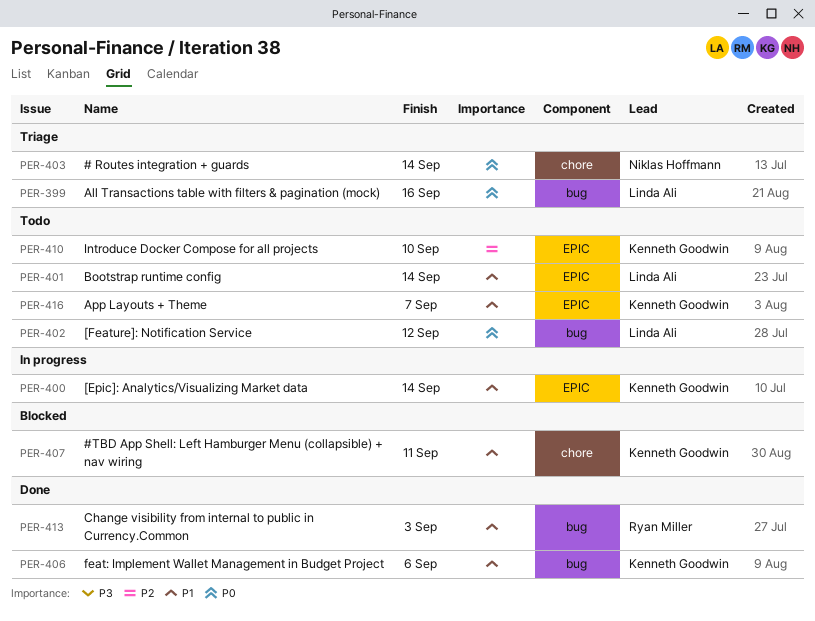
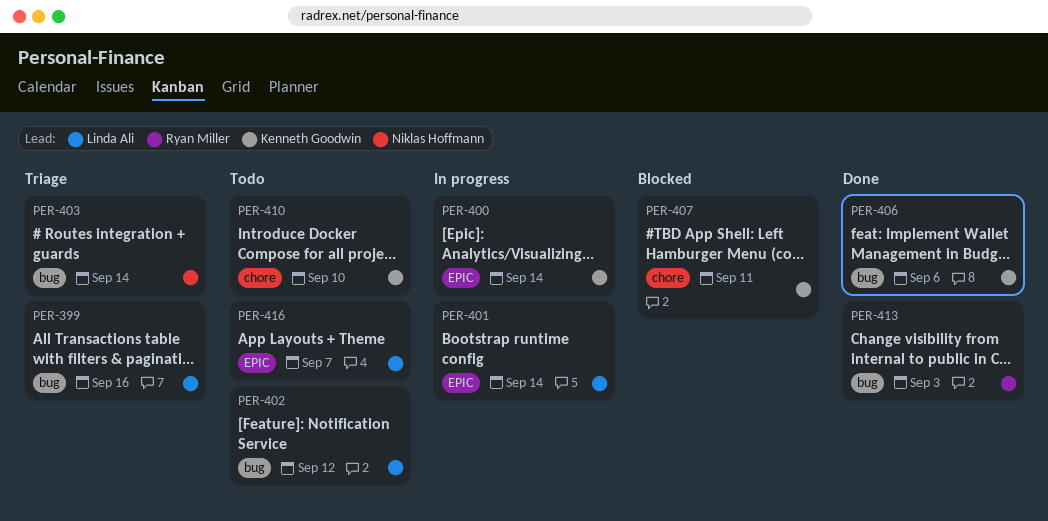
PER-401, status: Todo -> In progress
PER-403, label: chore -> bug
PER-410, label: EPIC -> chore
PER-416, owner: Kenneth Goodwin -> Linda Ali

